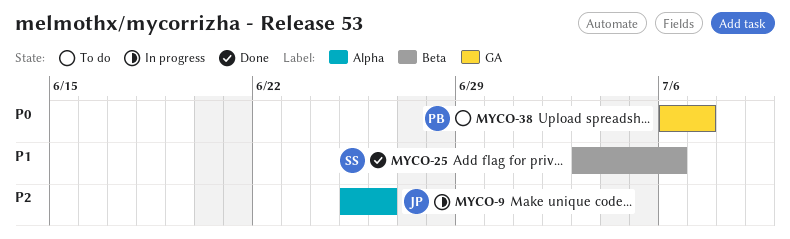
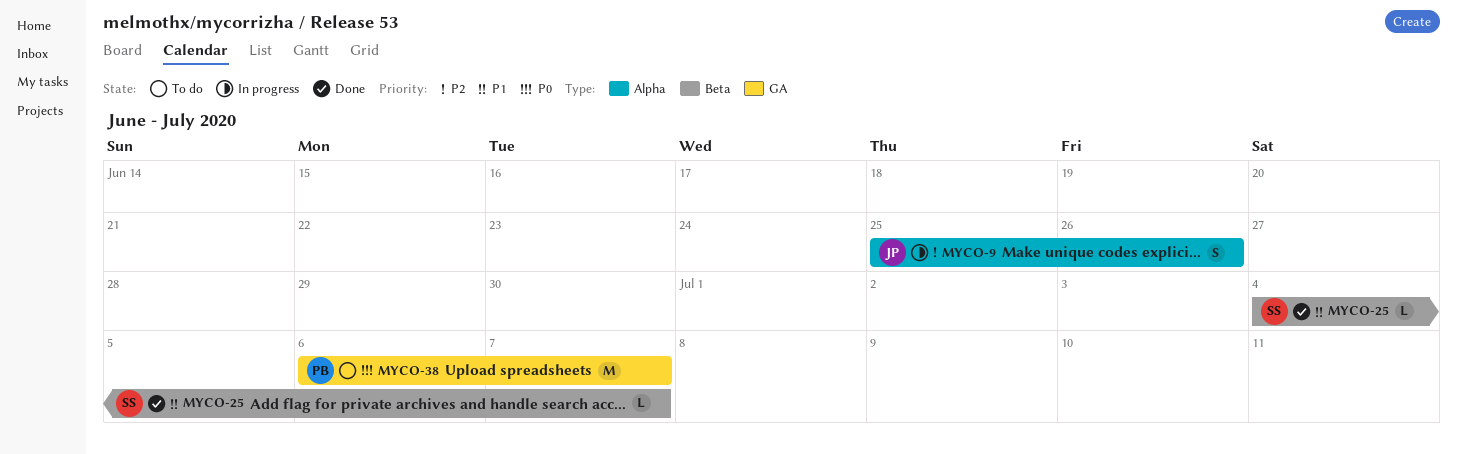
MYCO-25, start: Jul 3 -> Jul 4
MYCO-25, due: Jul 6 -> Jul 7

